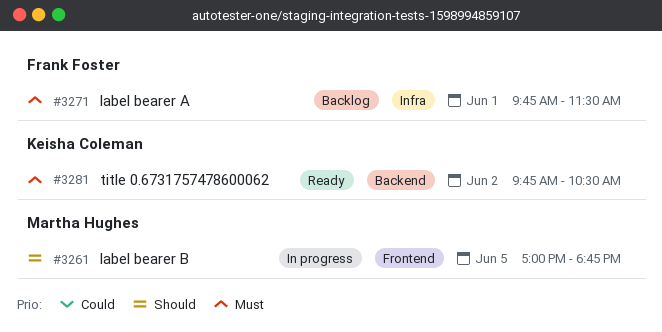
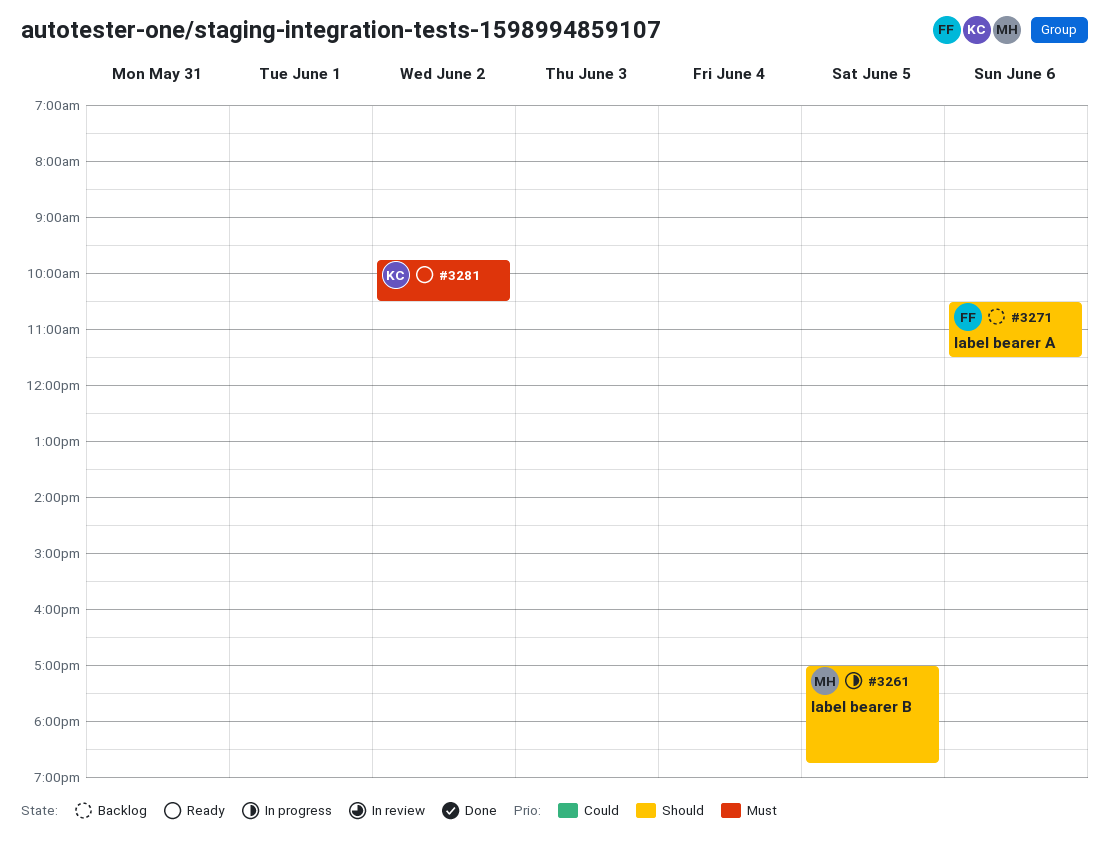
#3271, priority: Must -> Should
#3271, day: Jun 1 -> Jun 6
#3271, begins: 09:45 -> 10:30

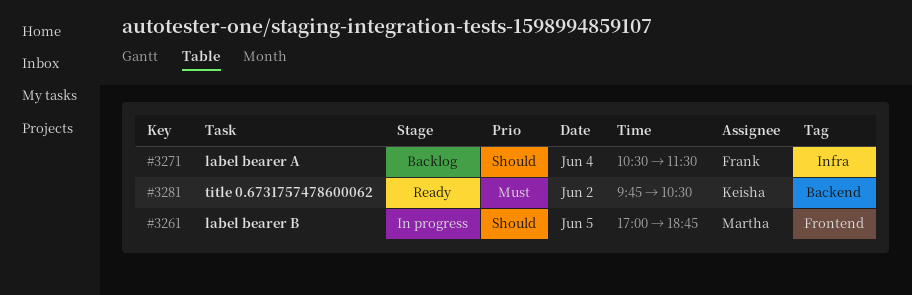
#3271, day: Jun 6 -> Jun 4

